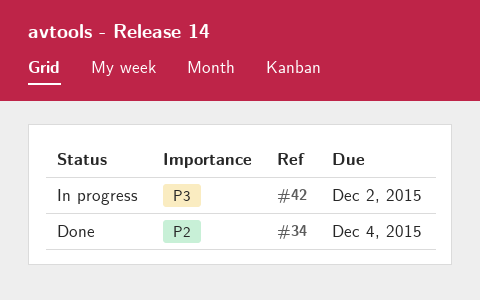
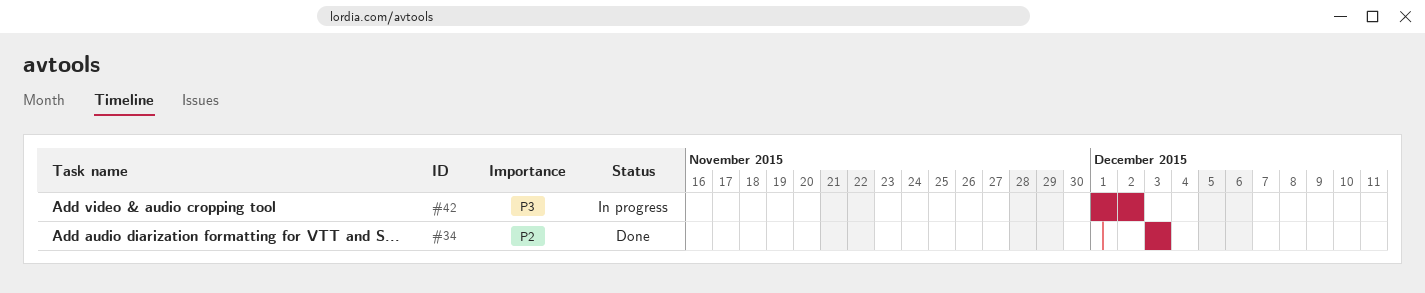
#34, due: Dec 4 -> Dec 3

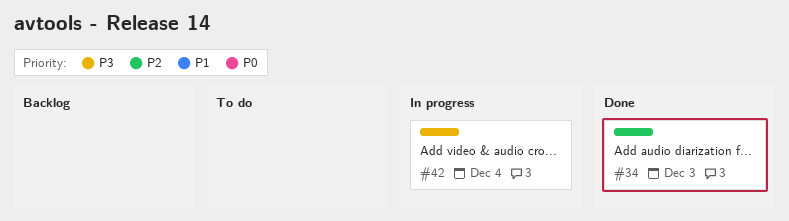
#42, due: Dec 2 -> Dec 4

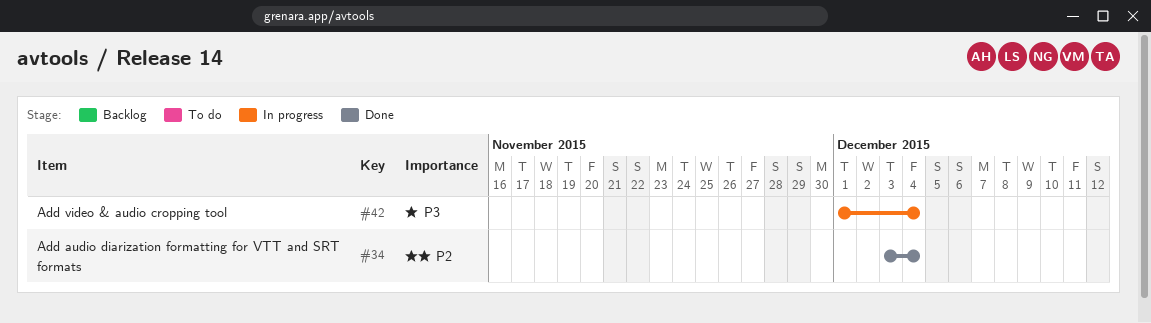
#34, due: Dec 3 -> Dec 4

